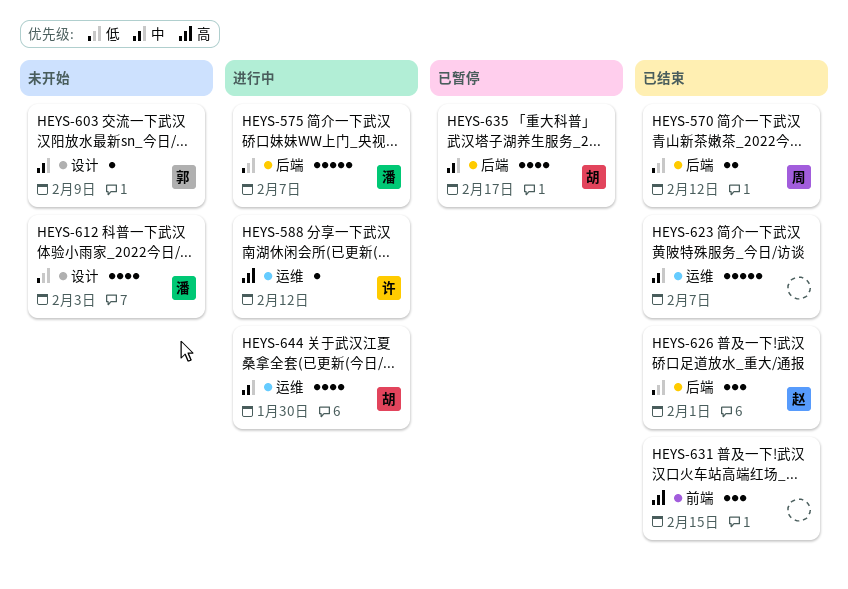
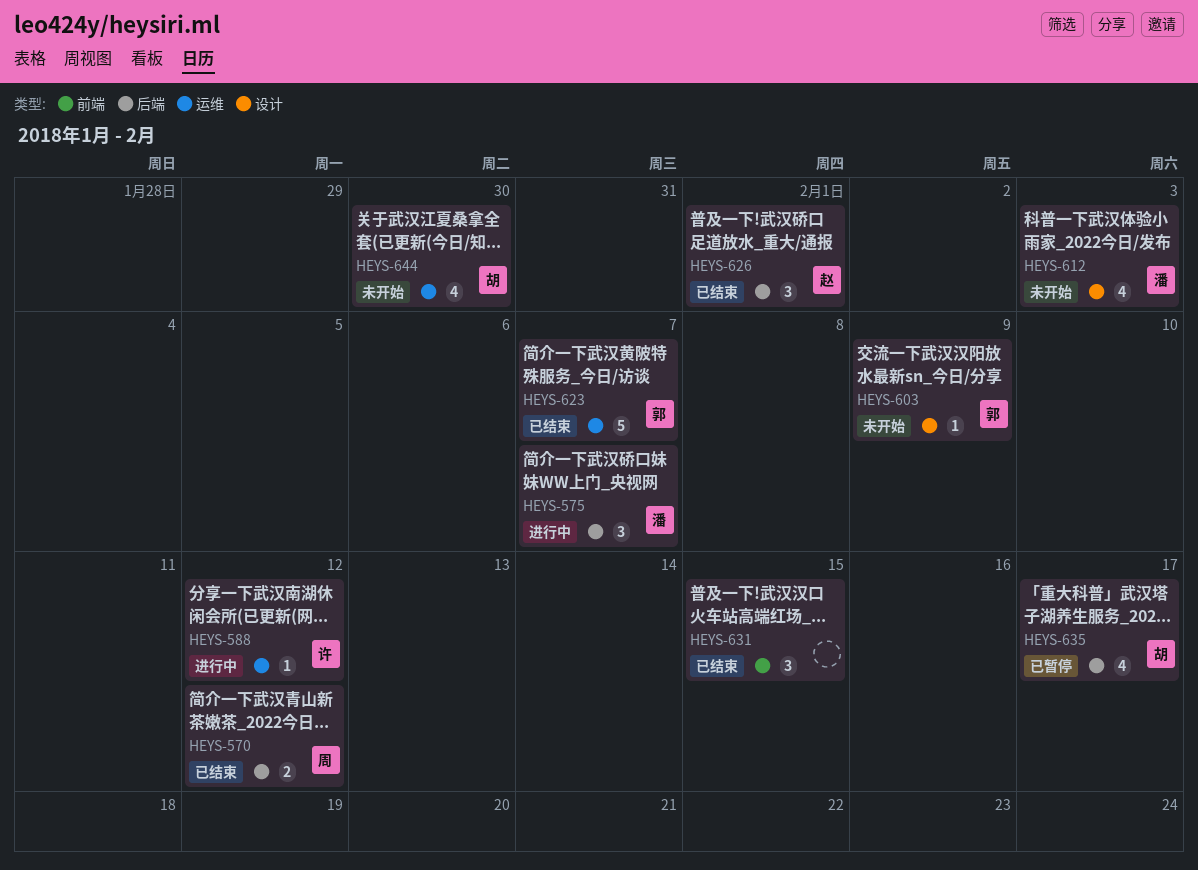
HEYS-575, estimate: 5 -> 3
HEYS-623, owner: none -> 郭
HEYS-644, status: 进行中 -> 未开始

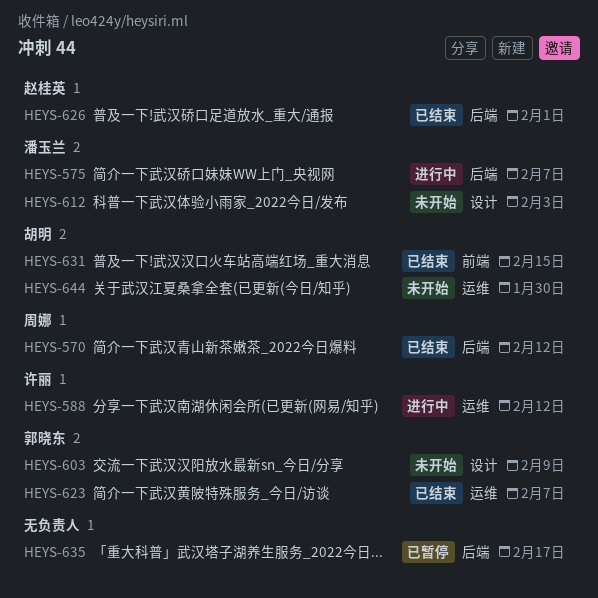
HEYS-631, owner: none -> 胡明
HEYS-635, owner: 胡明 -> none

